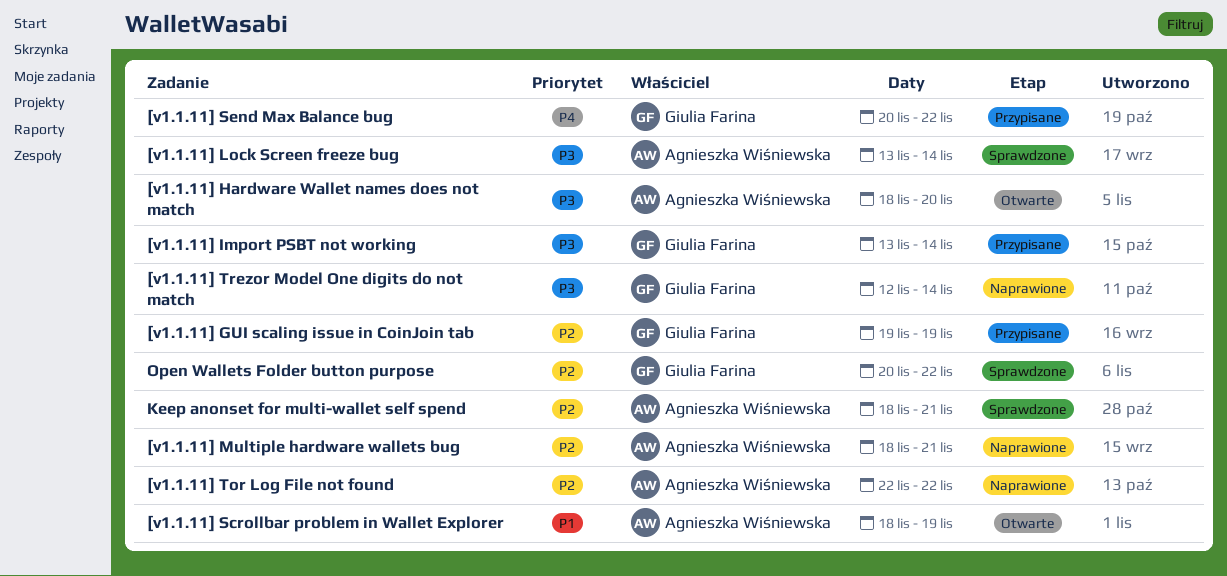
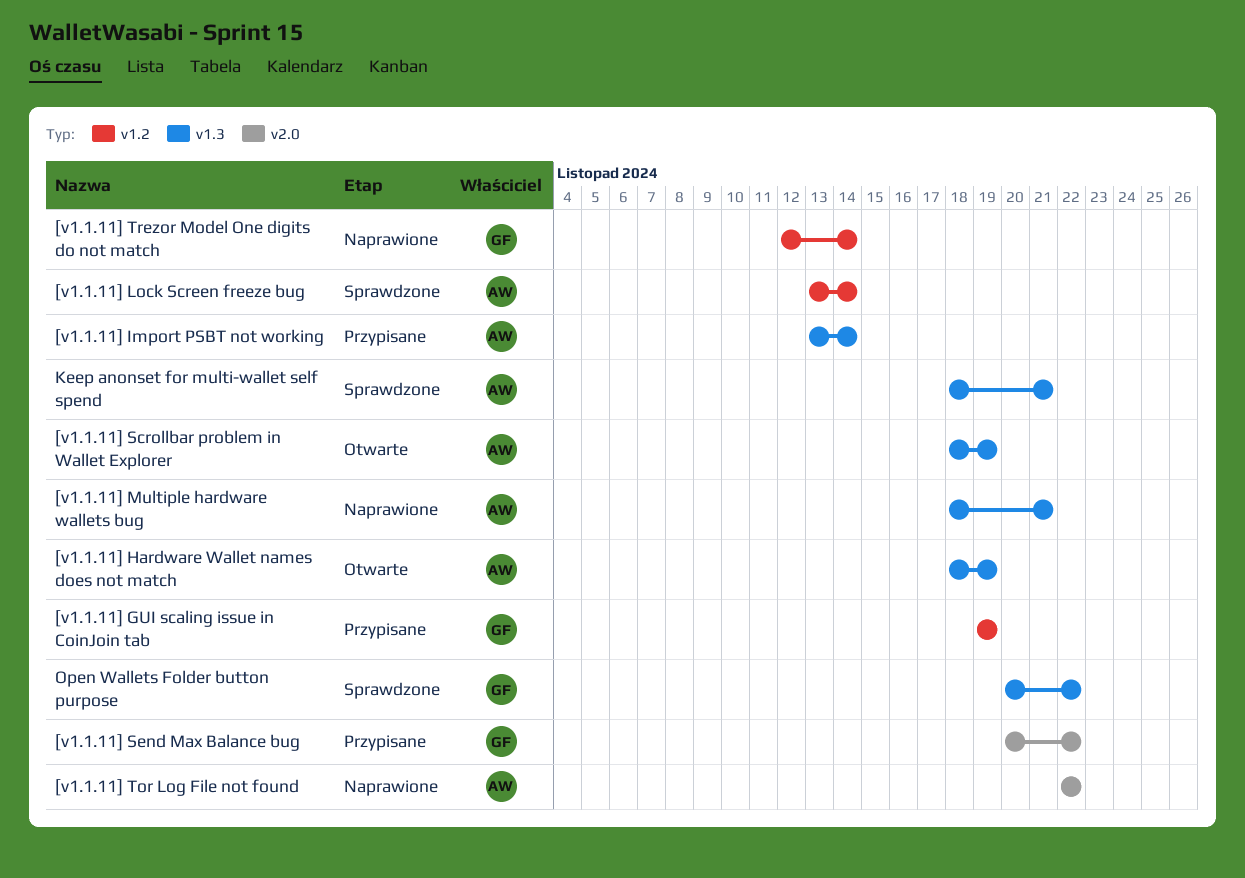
[v1.1.11] Hardware Wallet names does not match, due: Nov 20 -> Nov 19
[v1.1.11] Import PSBT not working, owner: Giulia Farina -> Agnieszka Wiśniewska

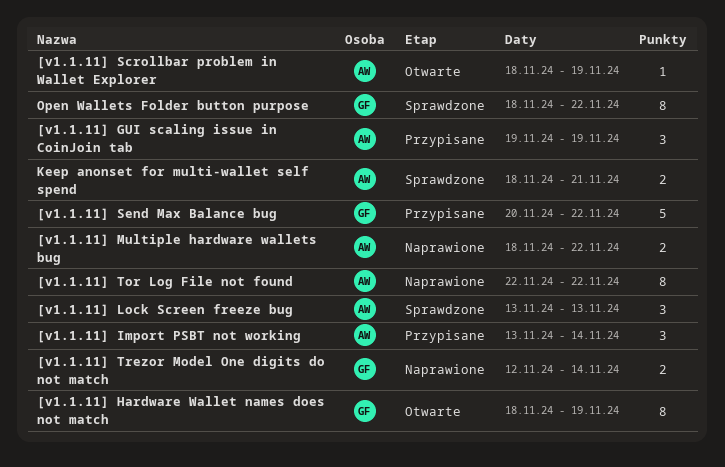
[v1.1.11] GUI scaling issue in CoinJoin tab, owner: GF -> AW
[v1.1.11] Hardware Wallet names does not match, owner: AW -> GF
[v1.1.11] Lock Screen freeze bug, due: Nov 14 -> Nov 13
[v1.1.11] Multiple hardware wallets bug, due: Nov 21 -> Nov 22
Open Wallets Folder button purpose, start: Nov 20 -> Nov 18

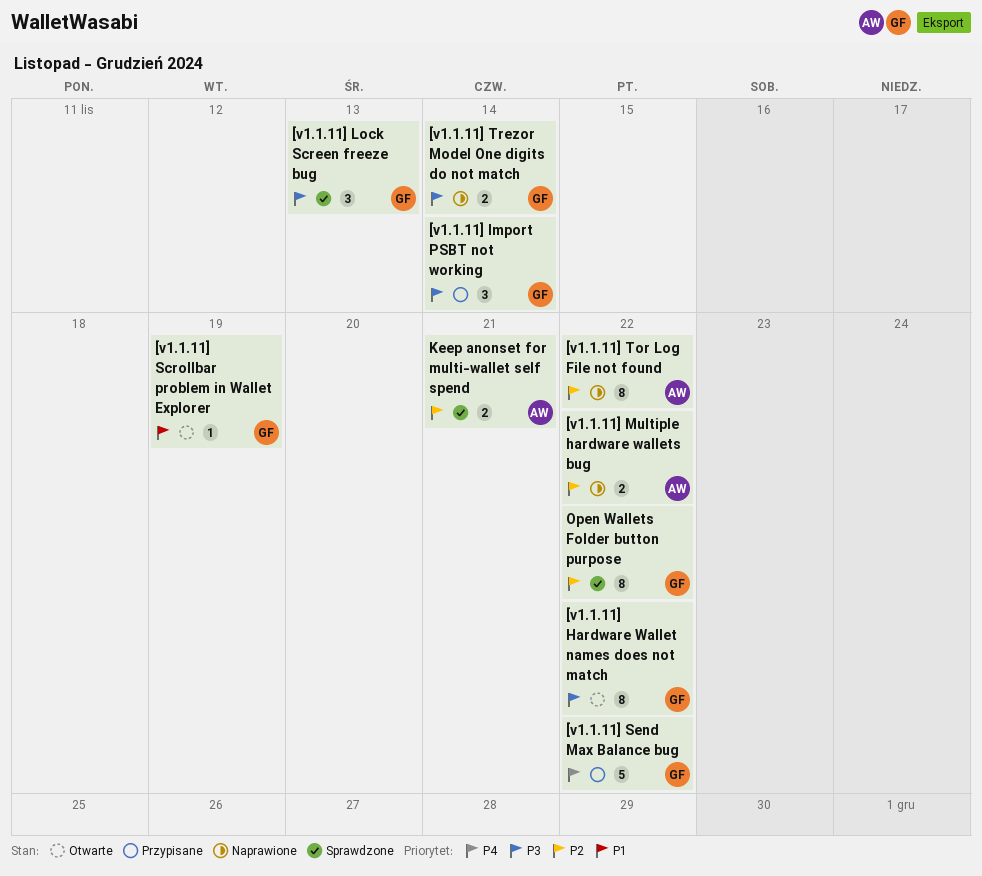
[v1.1.11] GUI scaling issue in CoinJoin tab: present -> none
[v1.1.11] Hardware Wallet names does not match, due: Nov 19 -> Nov 22
[v1.1.11] Import PSBT not working, owner: AW -> GF
[v1.1.11] Lock Screen freeze bug, owner: AW -> GF
[v1.1.11] Scrollbar problem in Wallet Explorer, owner: AW -> GF

